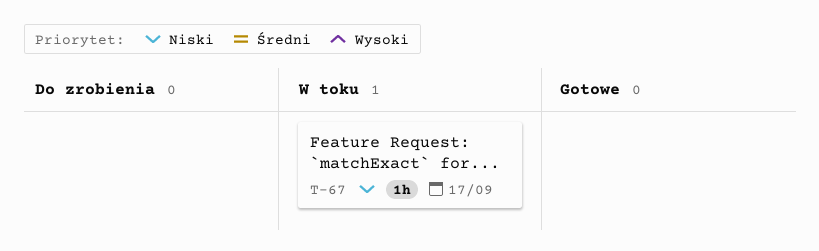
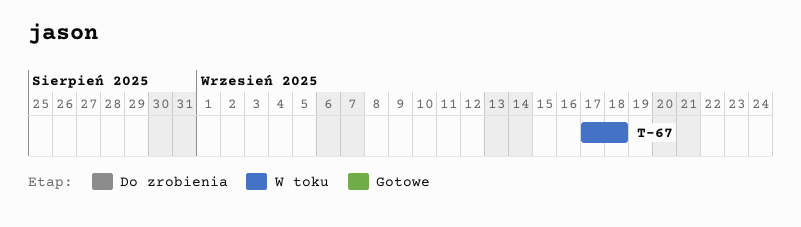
T-67, due: Sep 17 -> Sep 18

